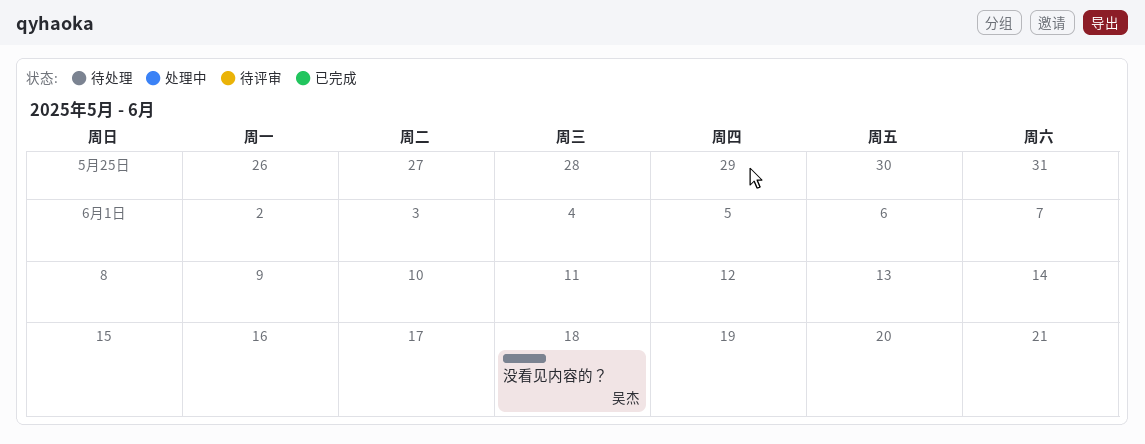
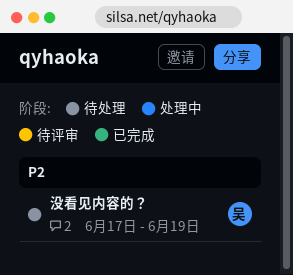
没看见内容的？, due: Jun 18 -> Jun 19

